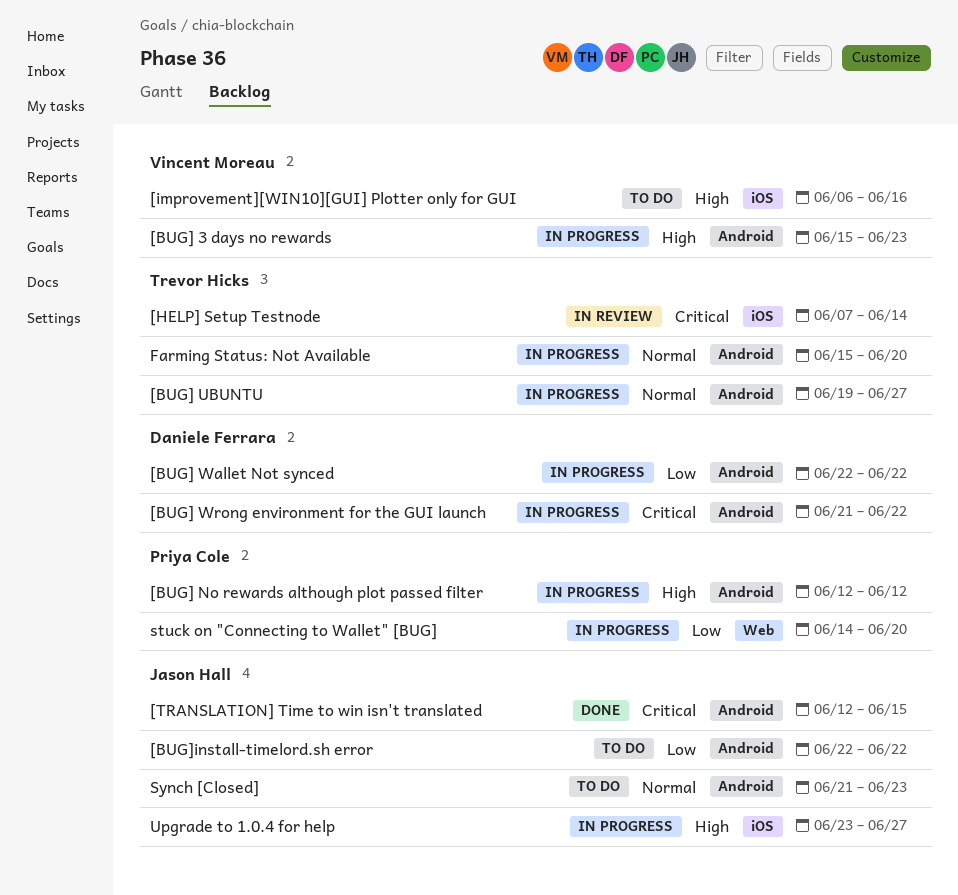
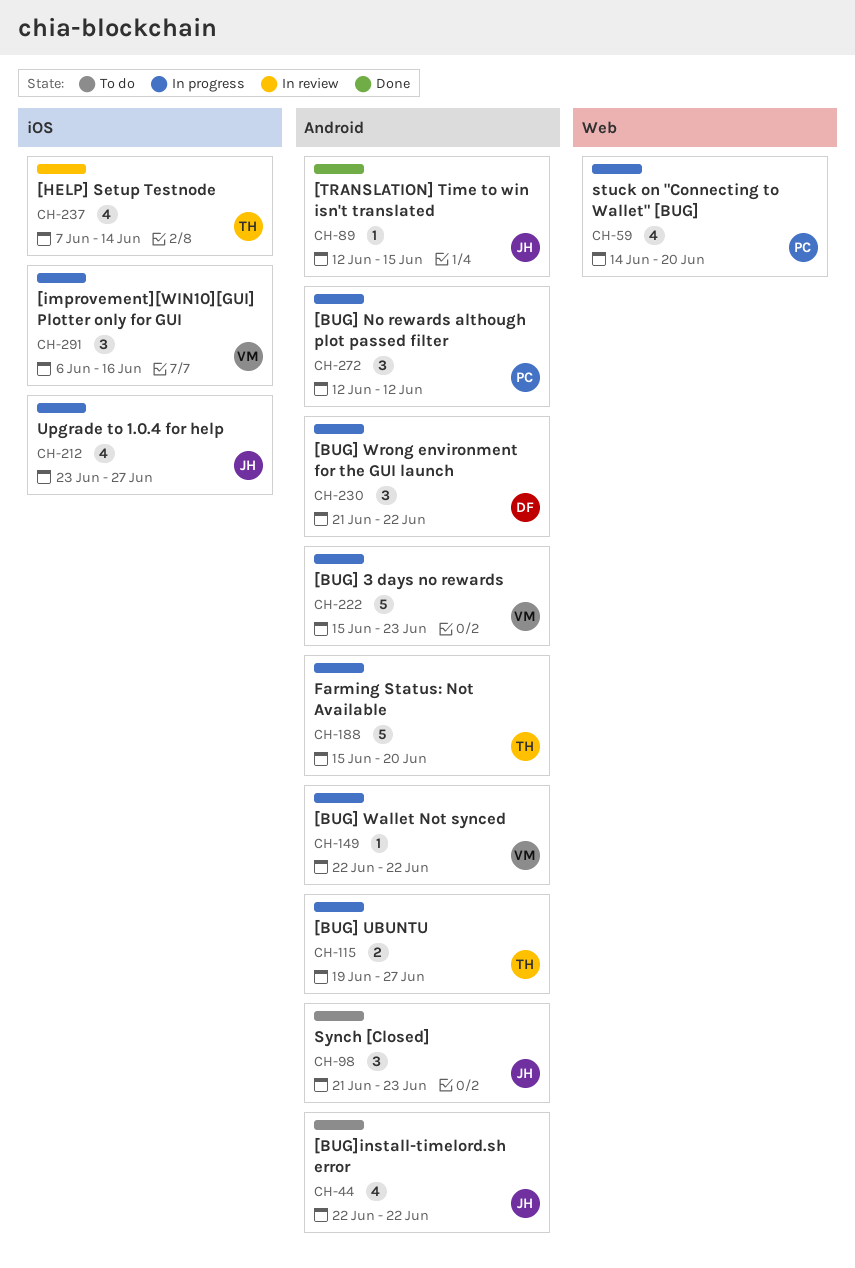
[BUG] Wallet Not synced, owner: Daniele Ferrara -> Vincent Moreau
[improvement][WIN10][GUI] Plotter only for GUI, status: To do -> In progress

